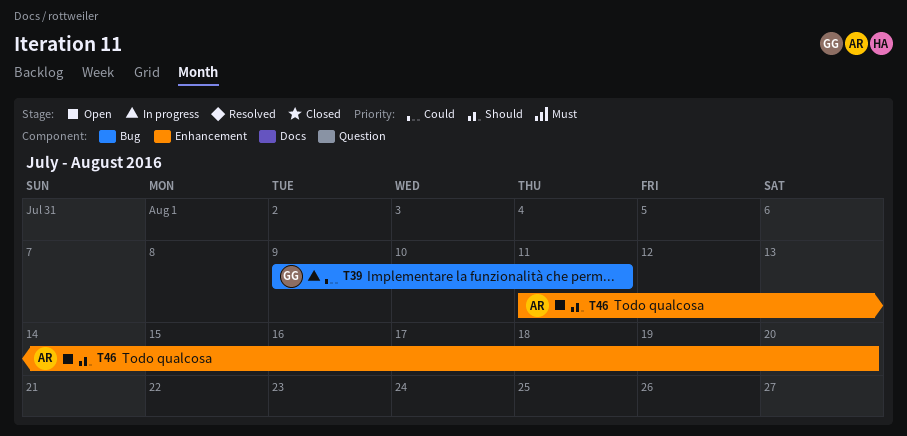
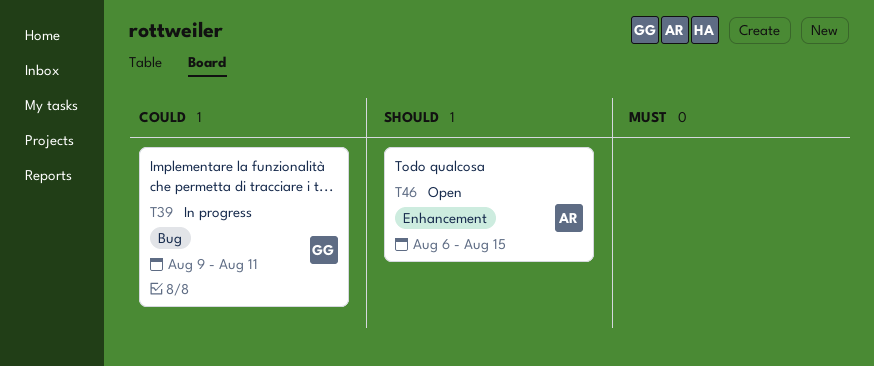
T46, start: Aug 11 -> Aug 6
T46, due: Aug 20 -> Aug 15

